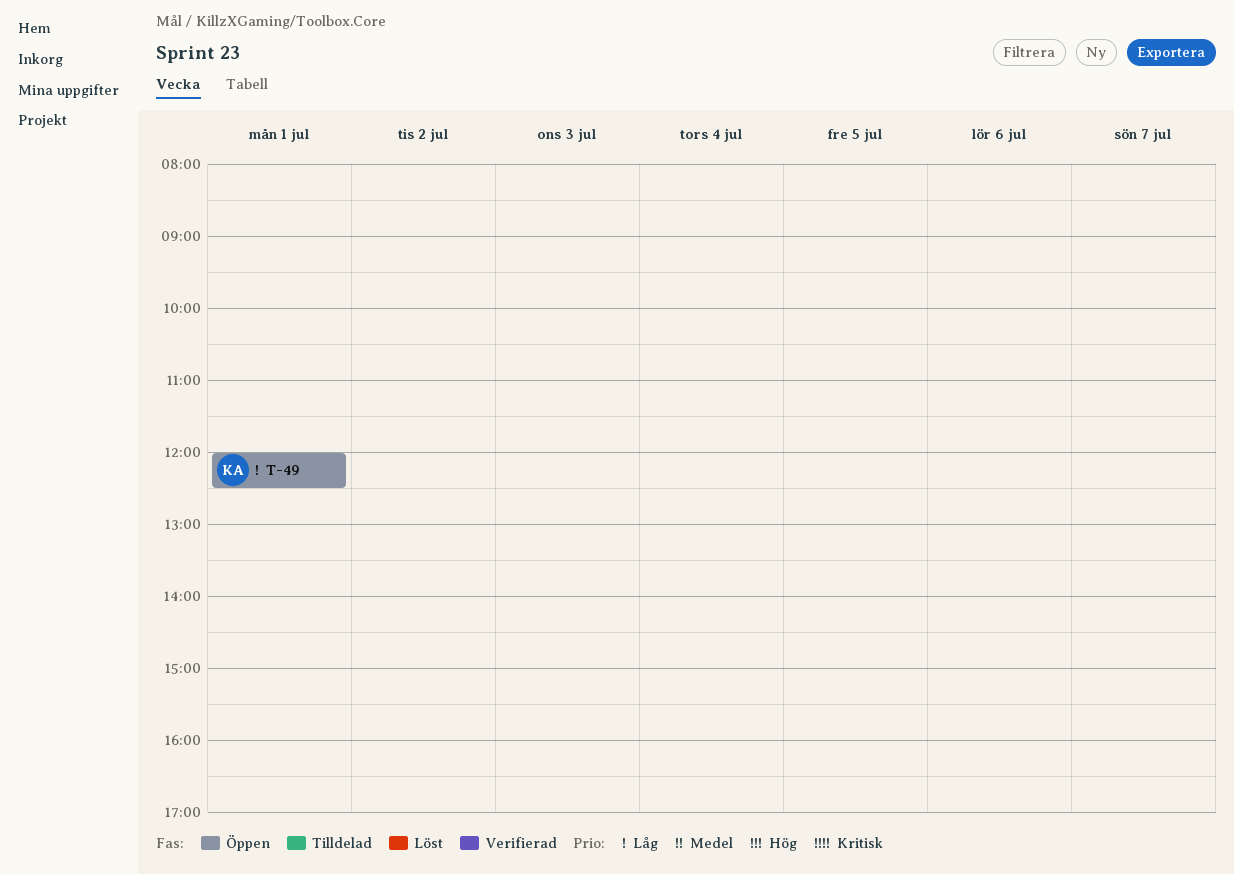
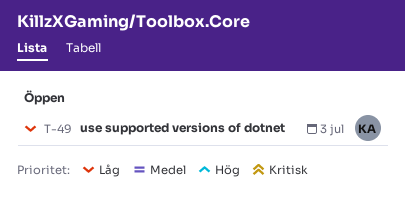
T-49, day: Jul 1 -> Jul 3

